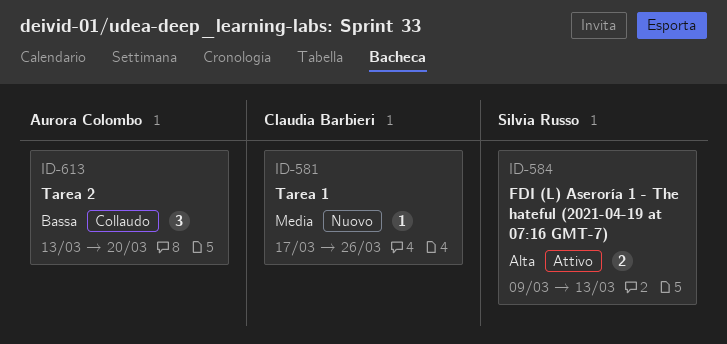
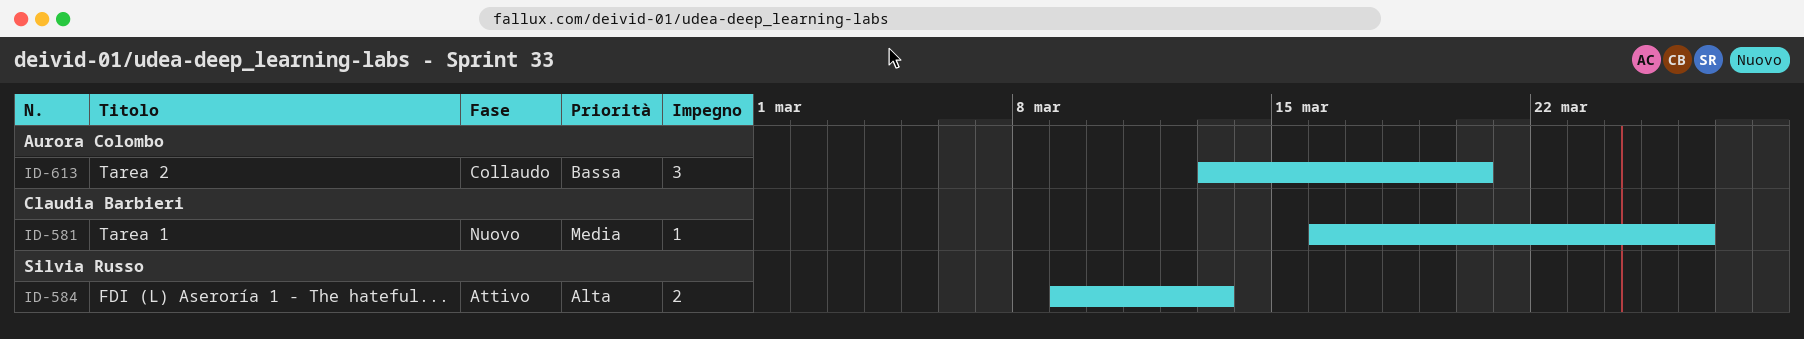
ID-581, start: Mar 17 -> Mar 16

